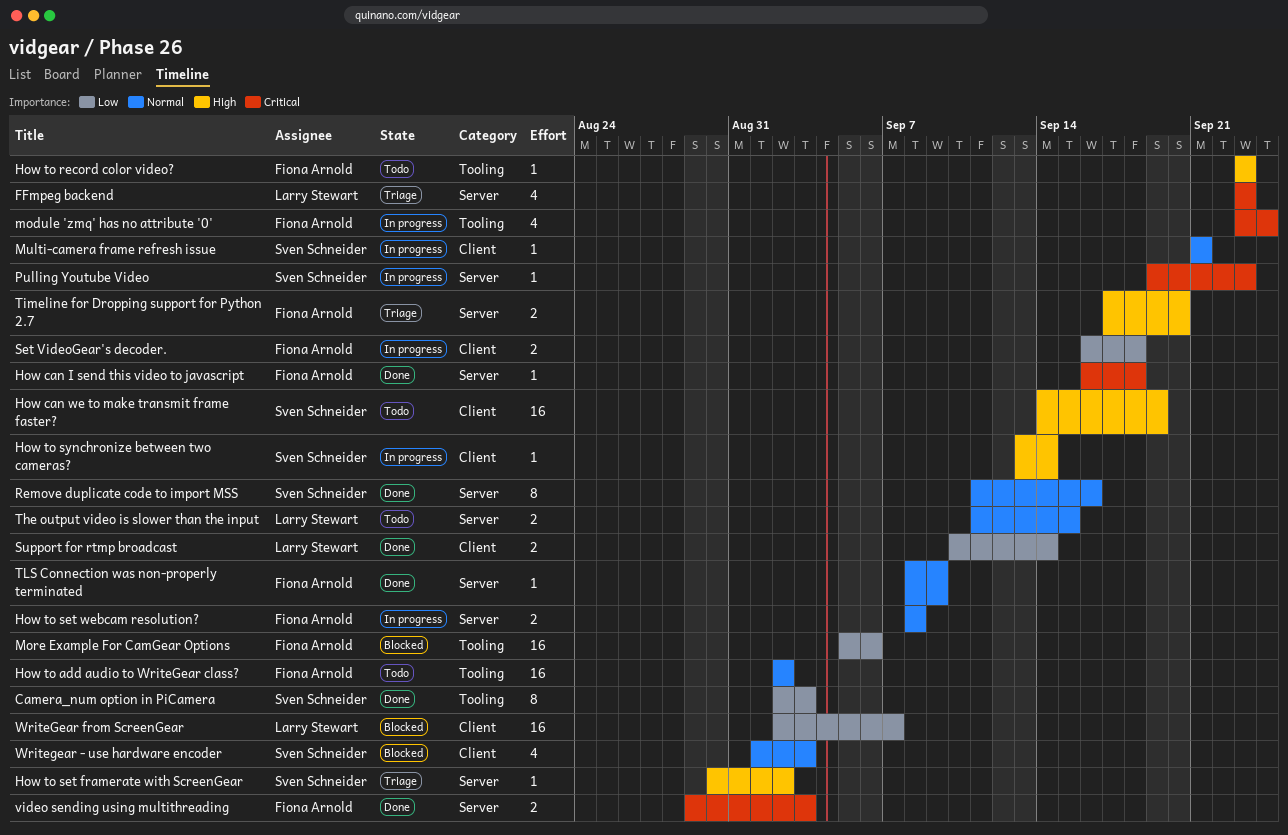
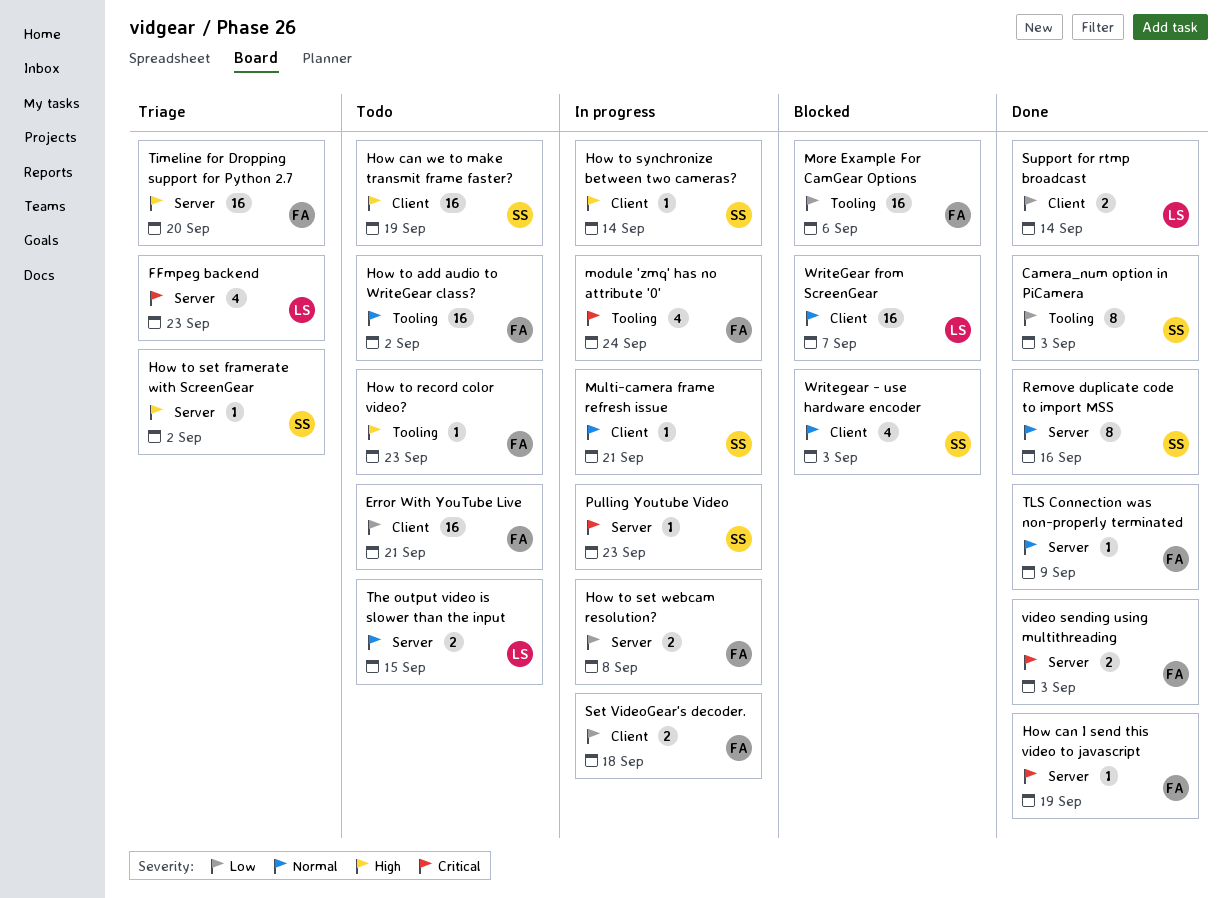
Error With YouTube Live: none -> present
How can I send this video to javascript, due: Sep 18 -> Sep 19
How to set webcam resolution?, priority: Normal -> Low
Timeline for Dropping support for Python 2.7, estimate: 2 -> 16
WriteGear from ScreenGear, priority: Low -> Normal

